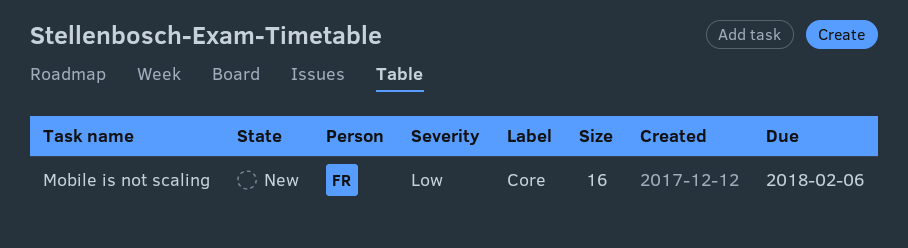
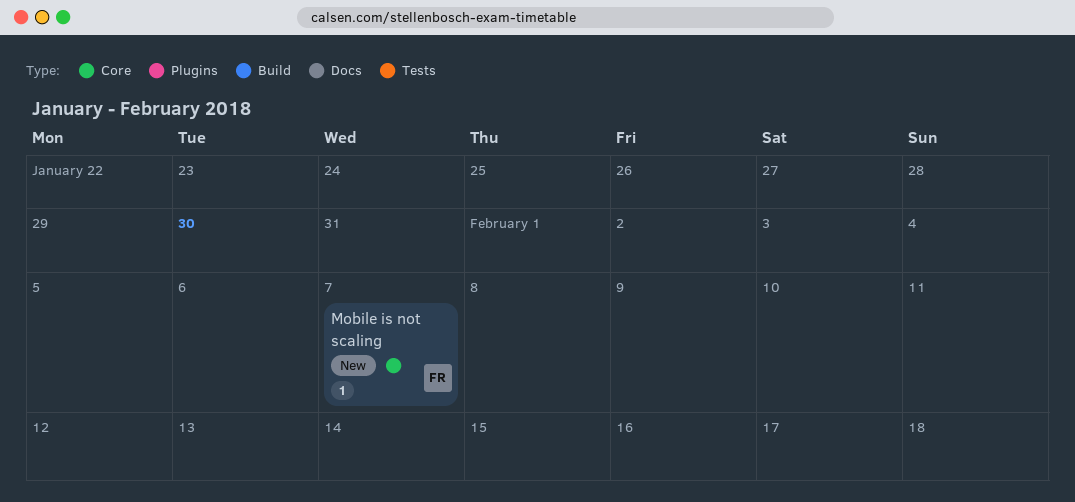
Mobile is not scaling, estimate: 16 -> 1
Mobile is not scaling, due: Feb 6 -> Feb 7

